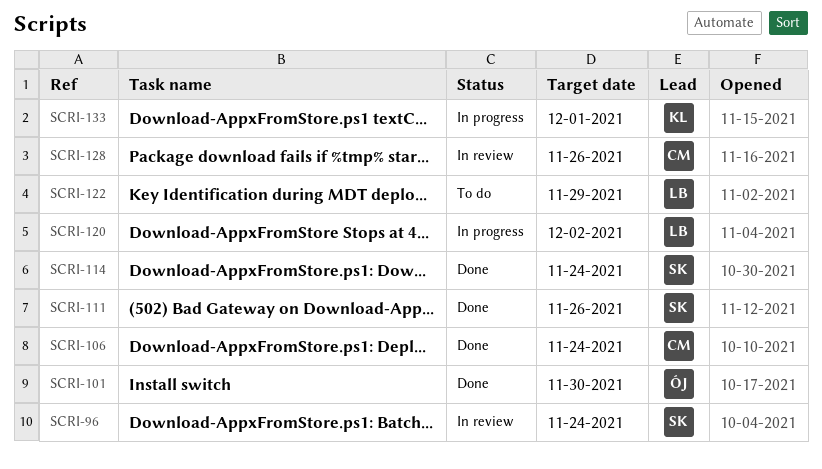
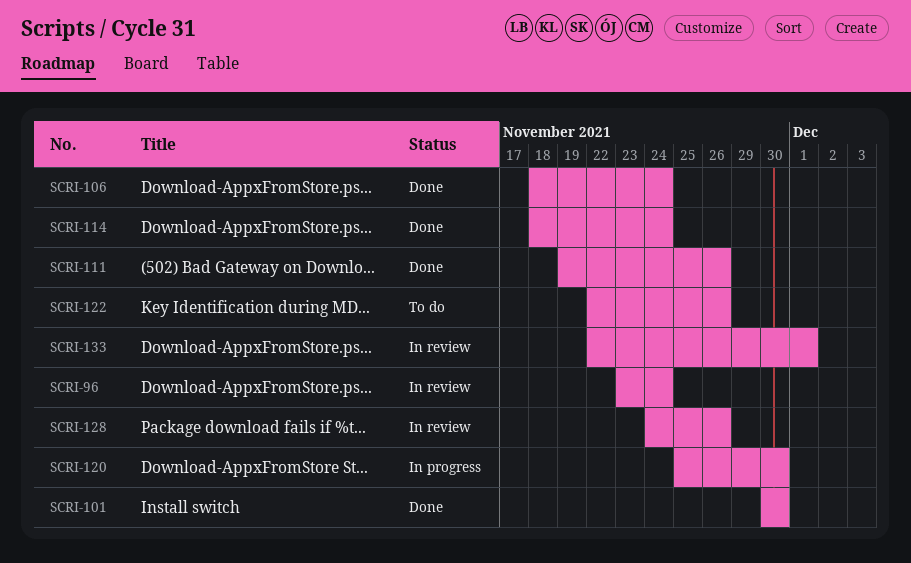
SCRI-120, due: Dec 2 -> Nov 30
SCRI-122, due: Nov 29 -> Nov 26
SCRI-133, status: In progress -> In review

